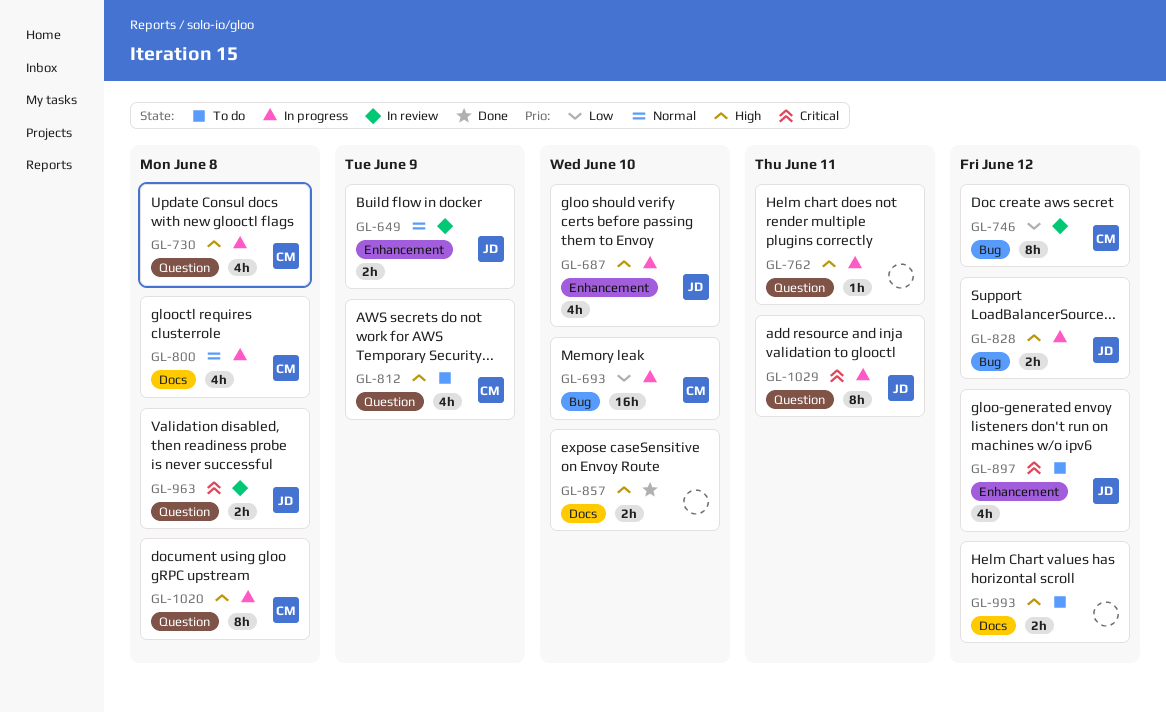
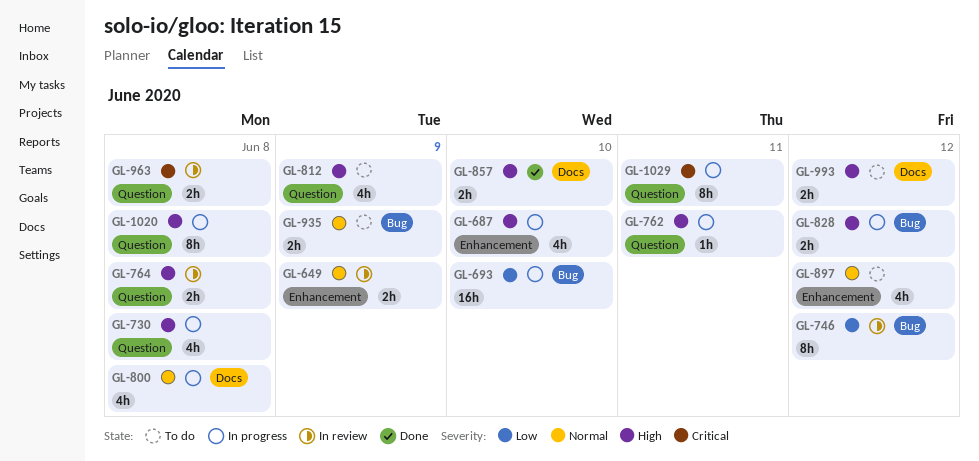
GL-764: none -> present
GL-897, priority: Critical -> Normal
GL-935: none -> present

